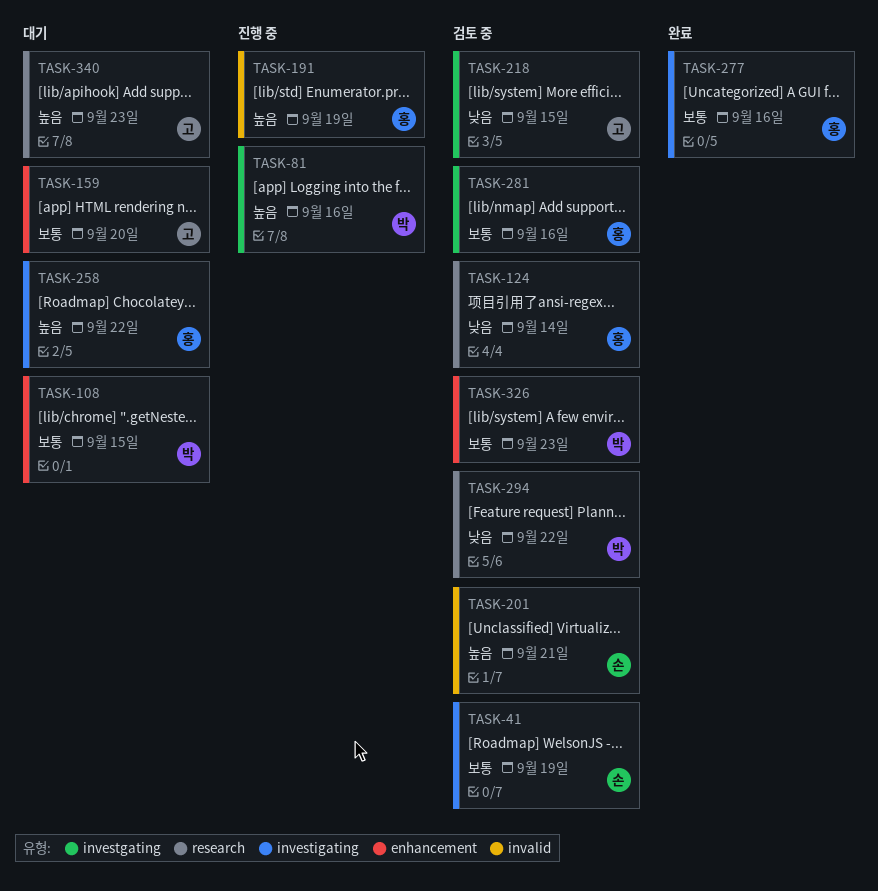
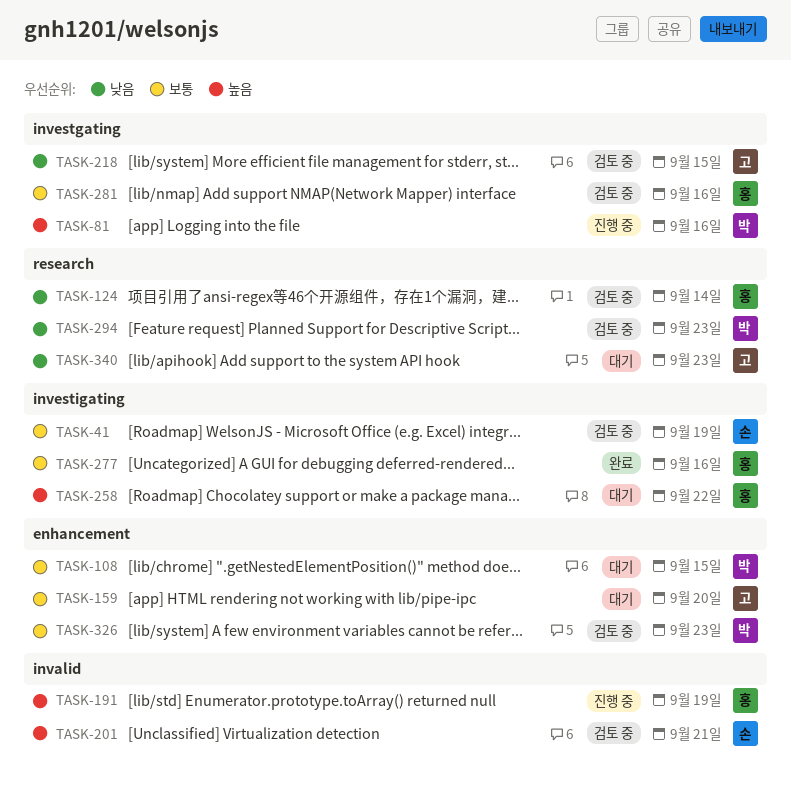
TASK-294, due: Sep 22 -> Sep 23
TASK-340, priority: 높음 -> 낮음

